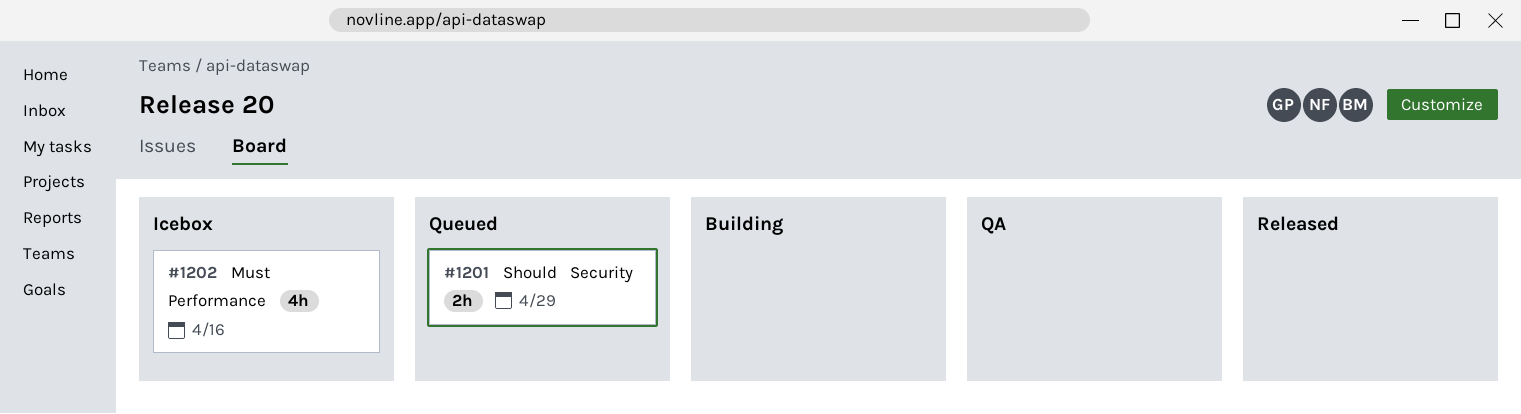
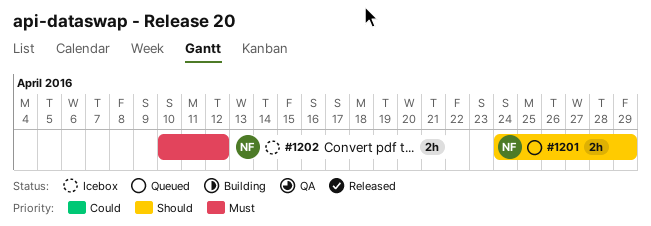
#1202, estimate: 4h -> 2h
#1202, due: Apr 16 -> Apr 12

